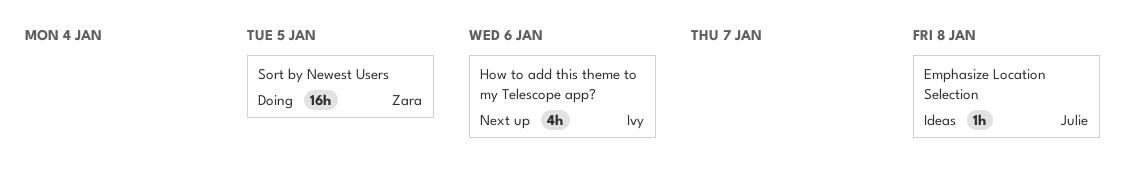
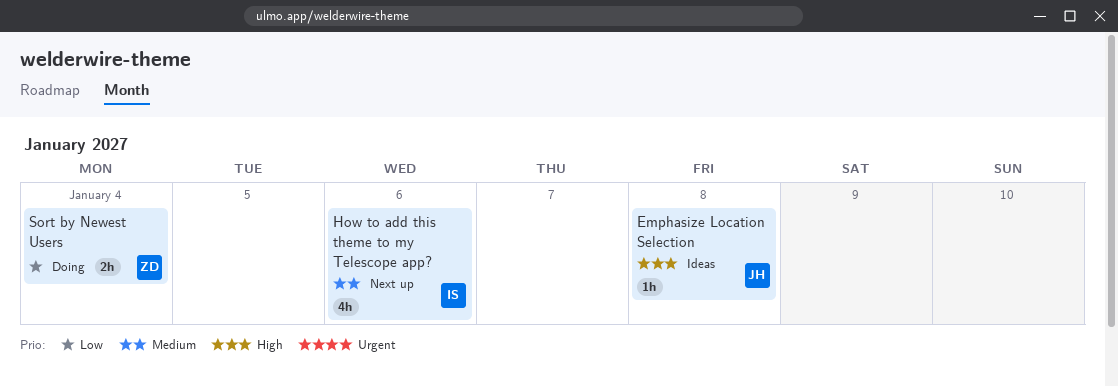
Sort by Newest Users, estimate: 16h -> 2h
Sort by Newest Users, due: Jan 5 -> Jan 4

